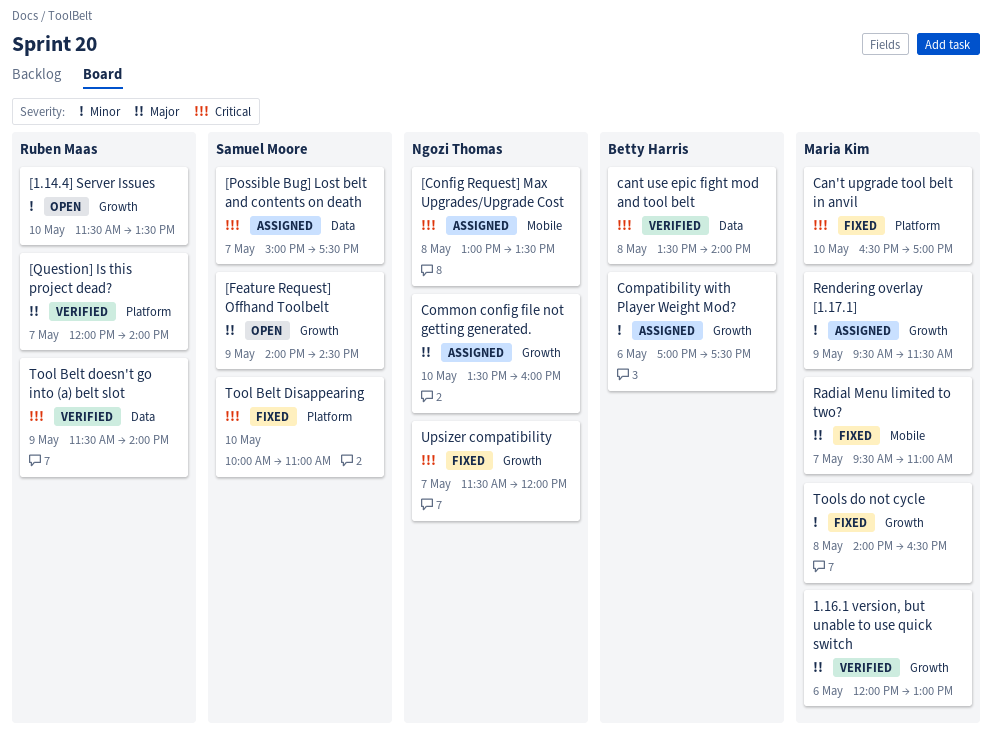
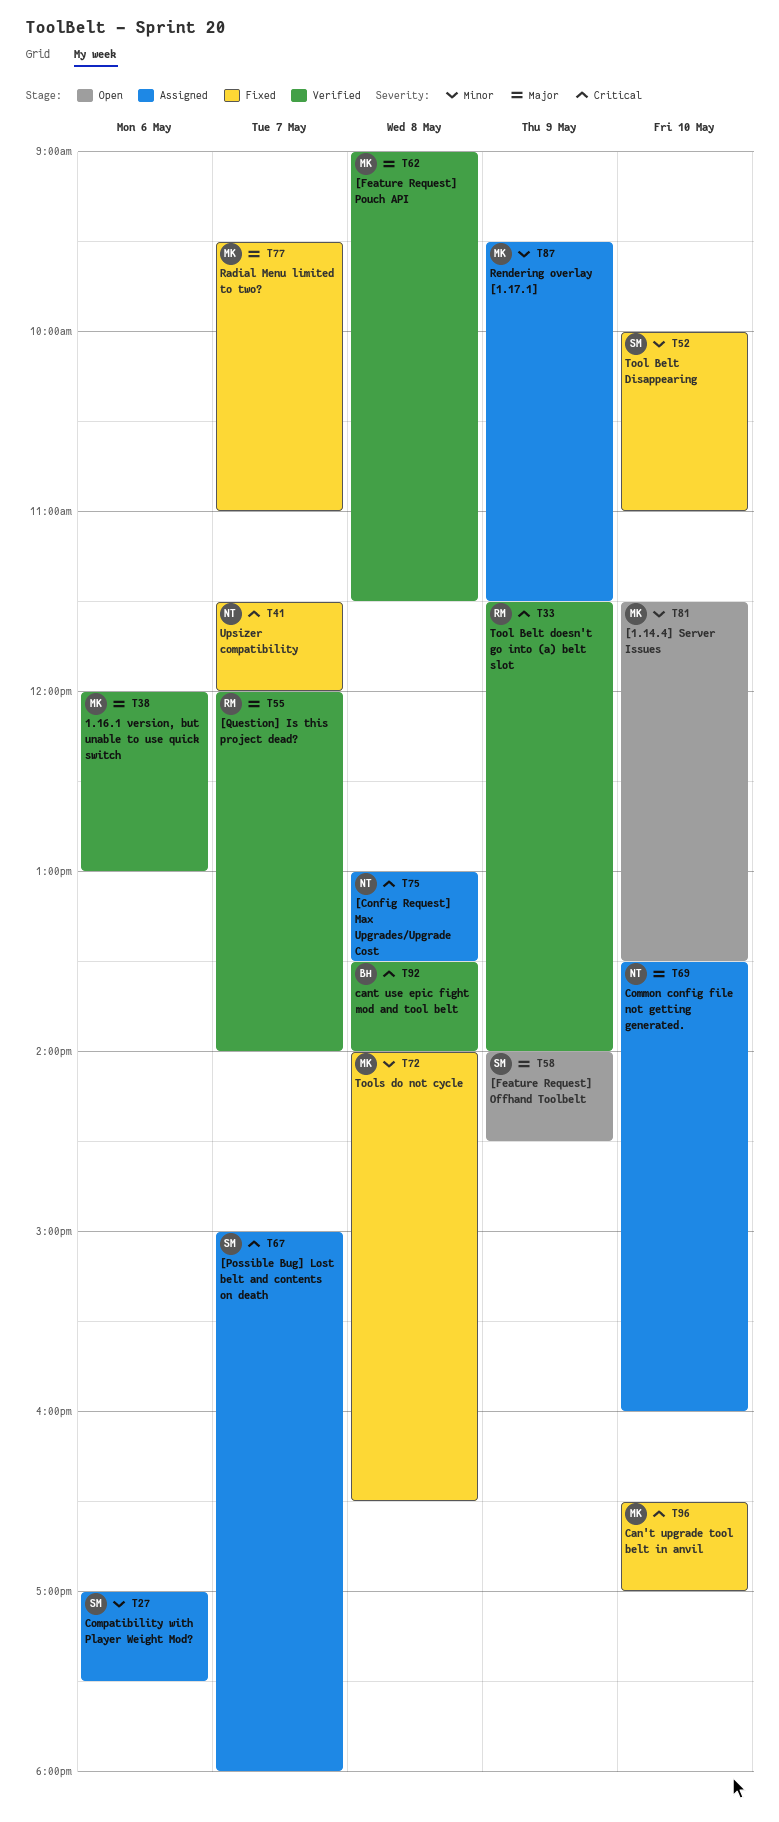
[1.14.4] Server Issues, owner: Ruben Maas -> Maria Kim
[Feature Request] Pouch API: none -> present
[Possible Bug] Lost belt and contents on death, ends: 17:30 -> 18:00
Compatibility with Player Weight Mod?, owner: Betty Harris -> Samuel Moore
Tool Belt Disappearing, priority: Critical -> Minor

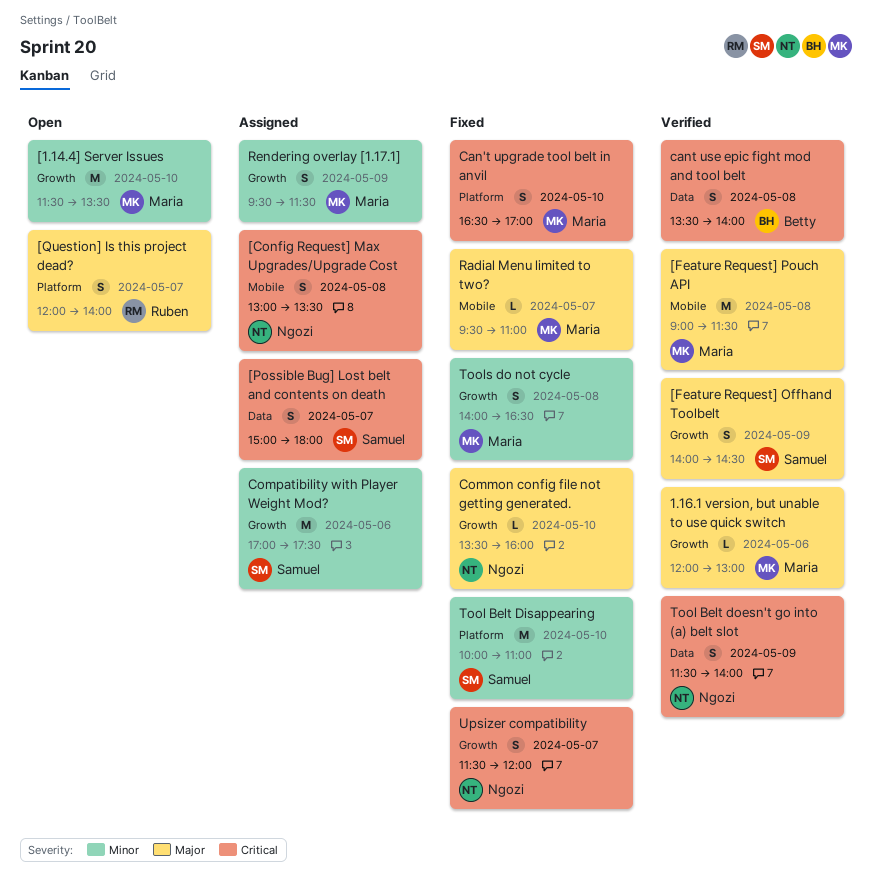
[Feature Request] Offhand Toolbelt, status: Open -> Verified
[Question] Is this project dead?, status: Verified -> Open
Common config file not getting generated., status: Assigned -> Fixed
Tool Belt doesn't go into (a) belt slot, owner: Ruben -> Ngozi

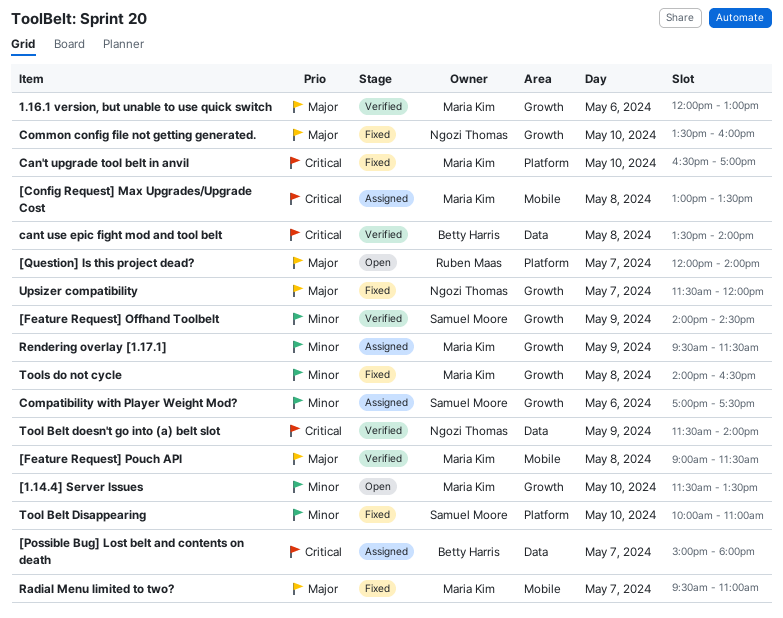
[Config Request] Max Upgrades/Upgrade Cost, owner: Ngozi Thomas -> Maria Kim
[Feature Request] Offhand Toolbelt, priority: Major -> Minor
[Possible Bug] Lost belt and contents on death, owner: Samuel Moore -> Betty Harris
Upsizer compatibility, priority: Critical -> Major

